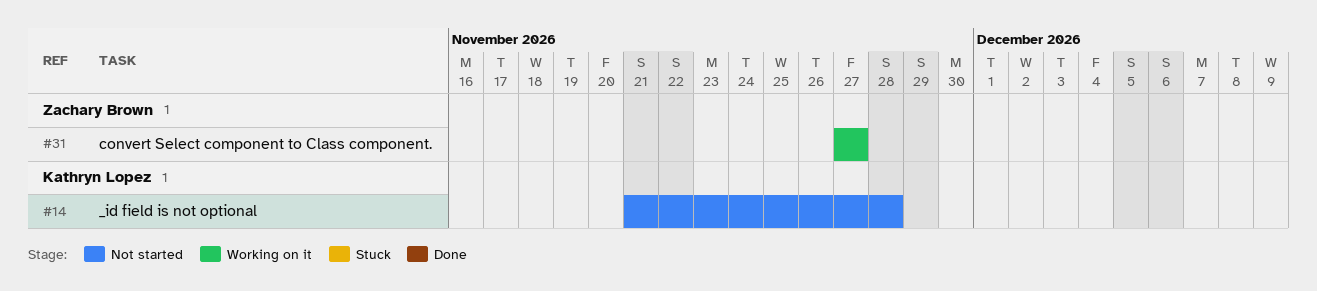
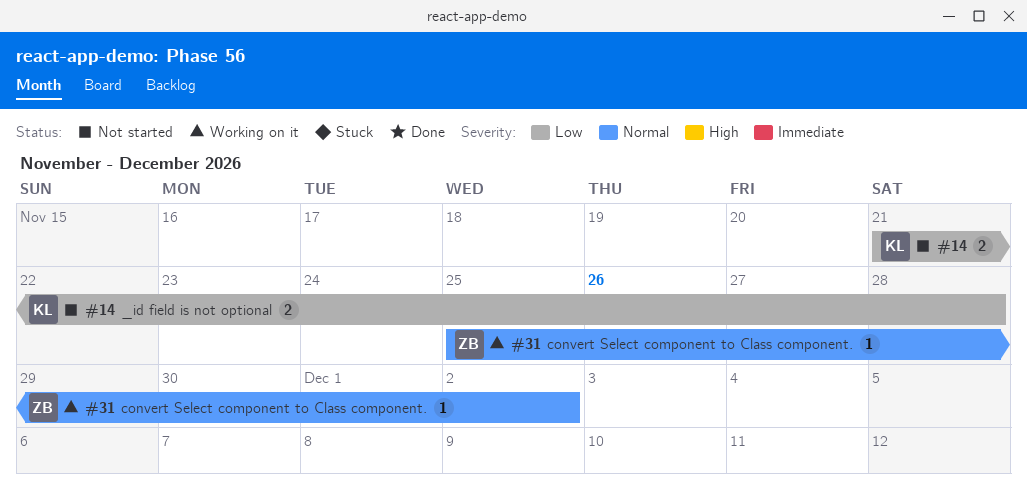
#31, start: Nov 27 -> Nov 25
#31, due: Nov 27 -> Dec 2

